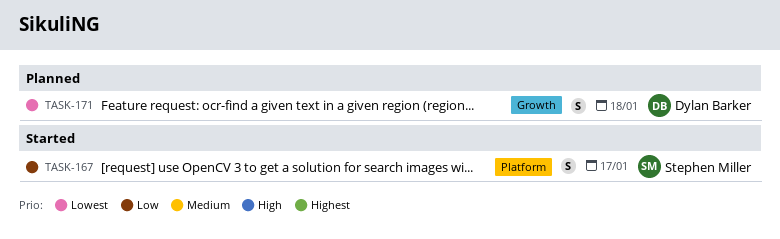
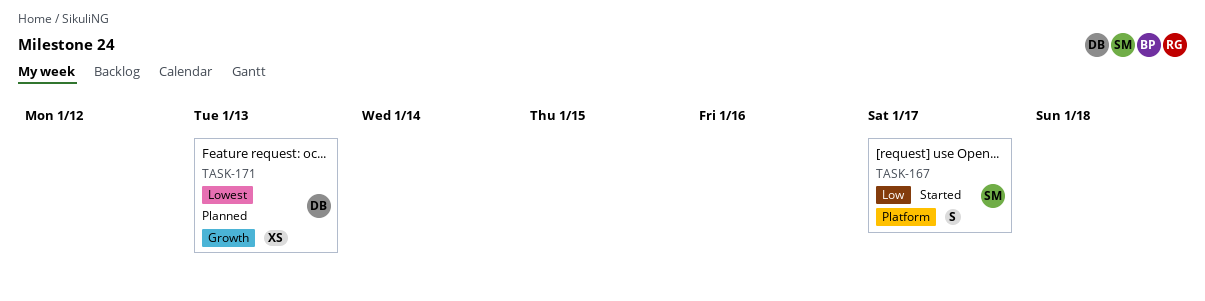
TASK-171, estimate: S -> XS
TASK-171, due: Jan 18 -> Jan 13

